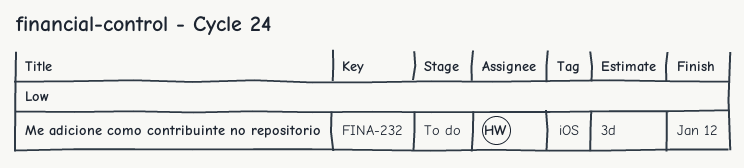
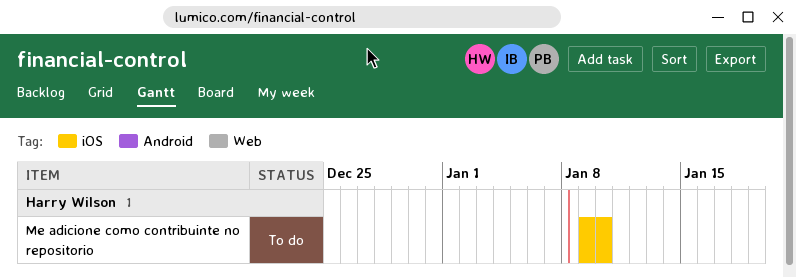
Me adicione como contribuinte no repositorio, due: Jan 12 -> Jan 10

